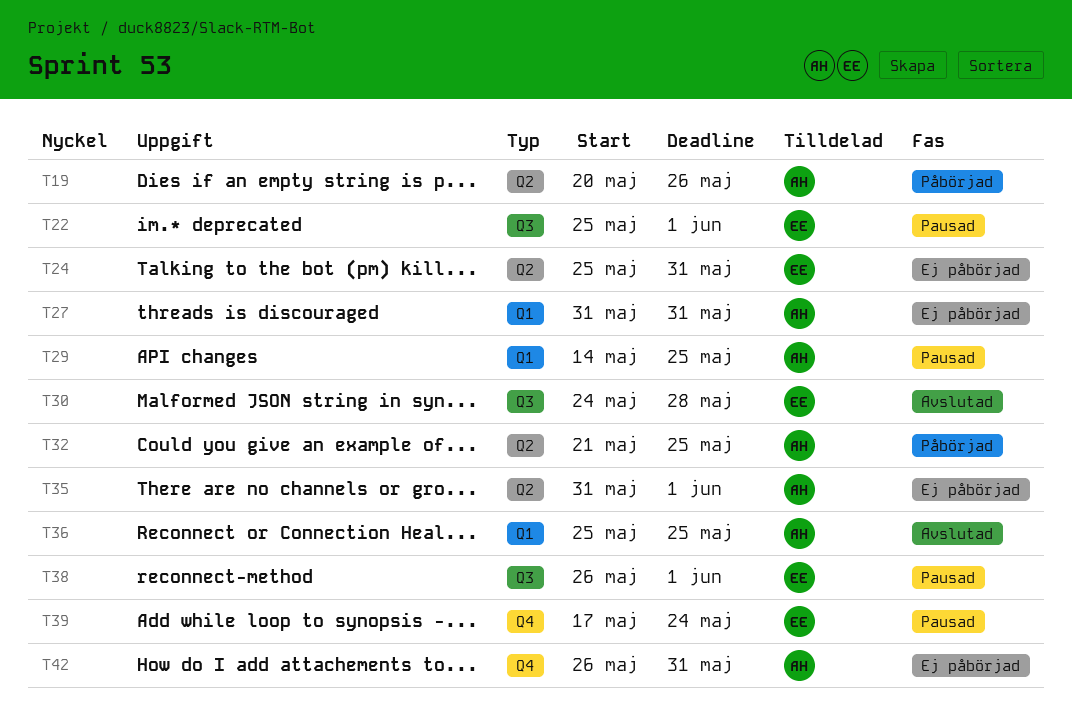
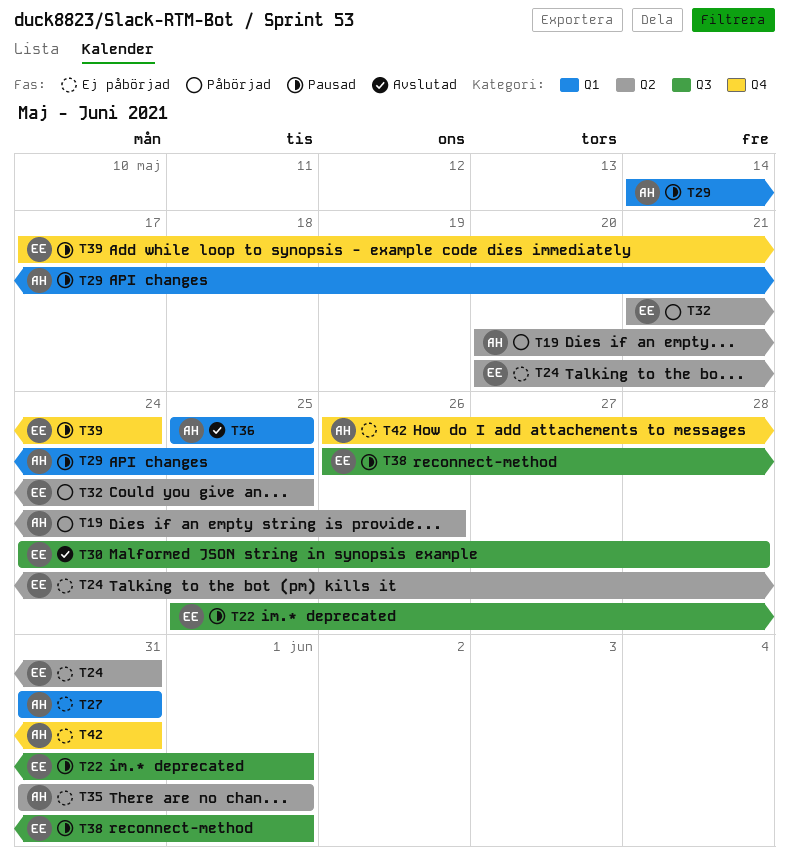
T24, start: May 25 -> May 20
T32, owner: AH -> EE

